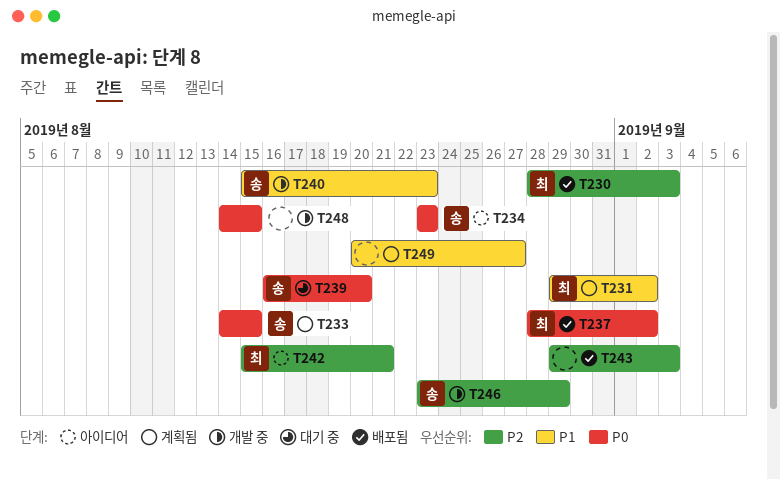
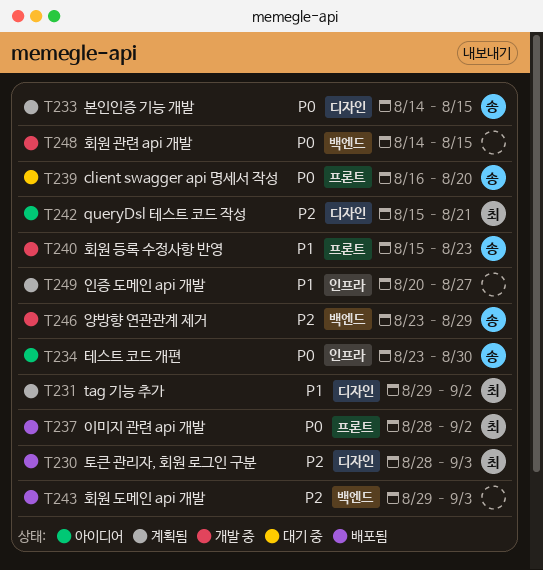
T234, due: Aug 23 -> Aug 30

